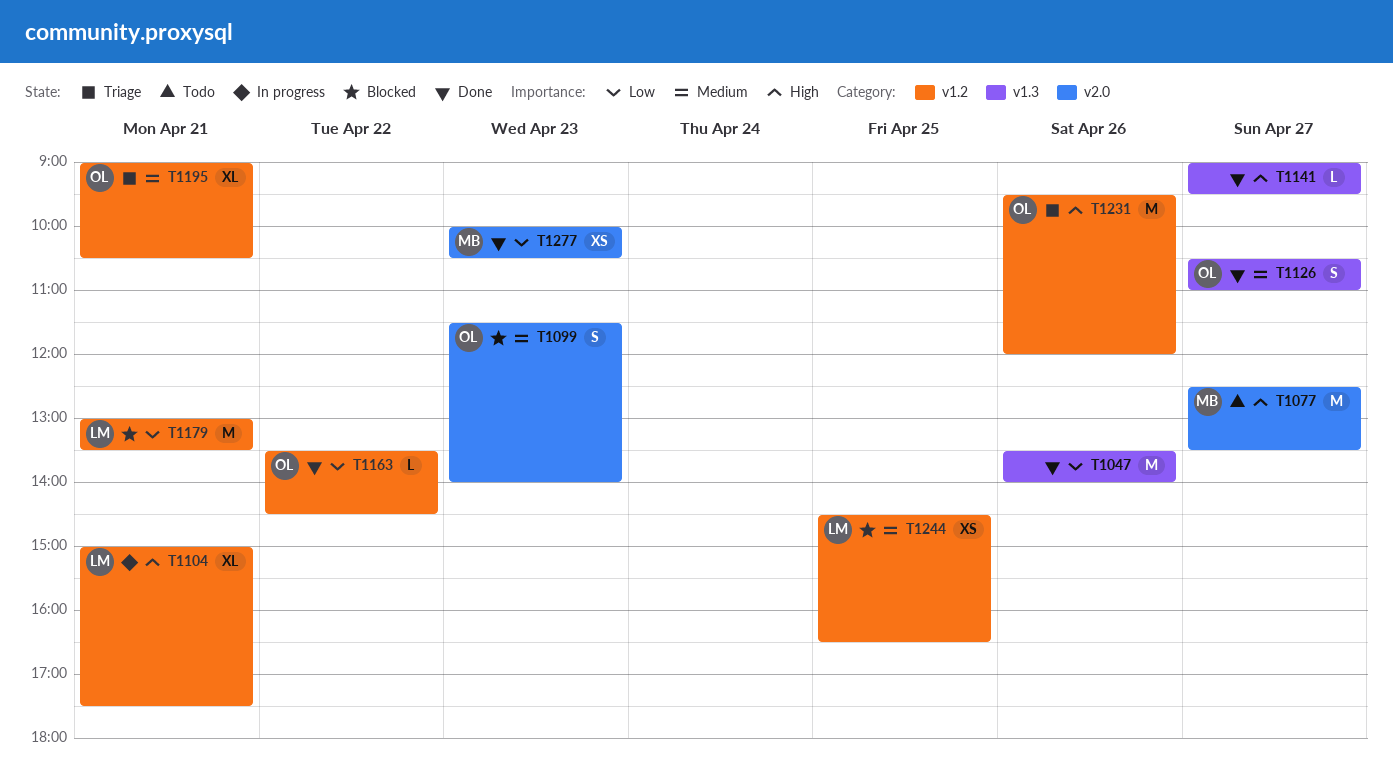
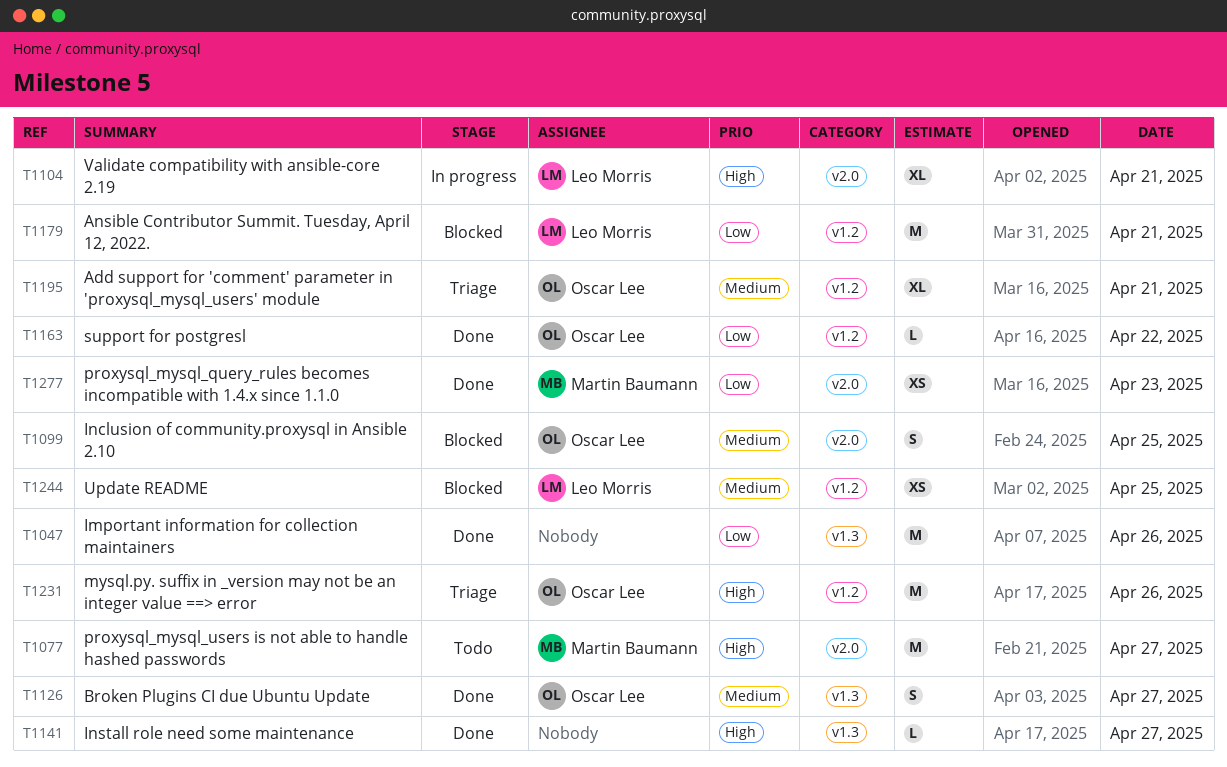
T1099, day: Apr 23 -> Apr 25
T1104, label: v1.2 -> v2.0

